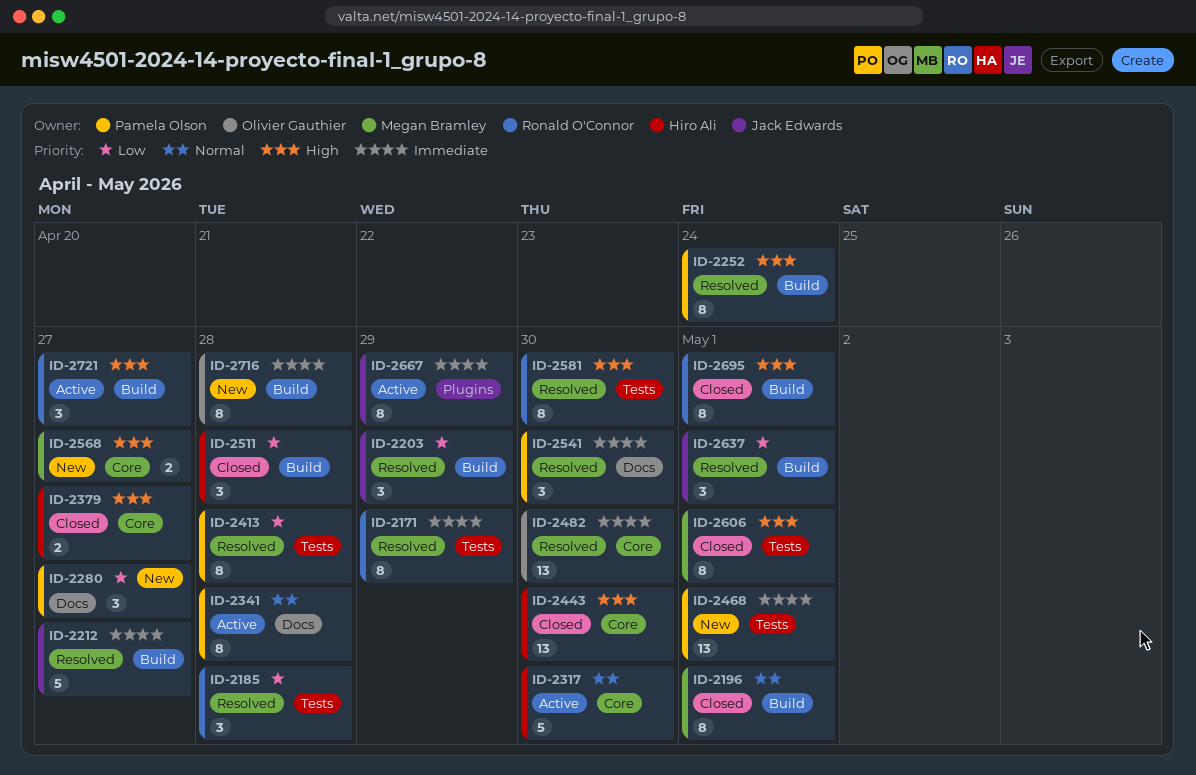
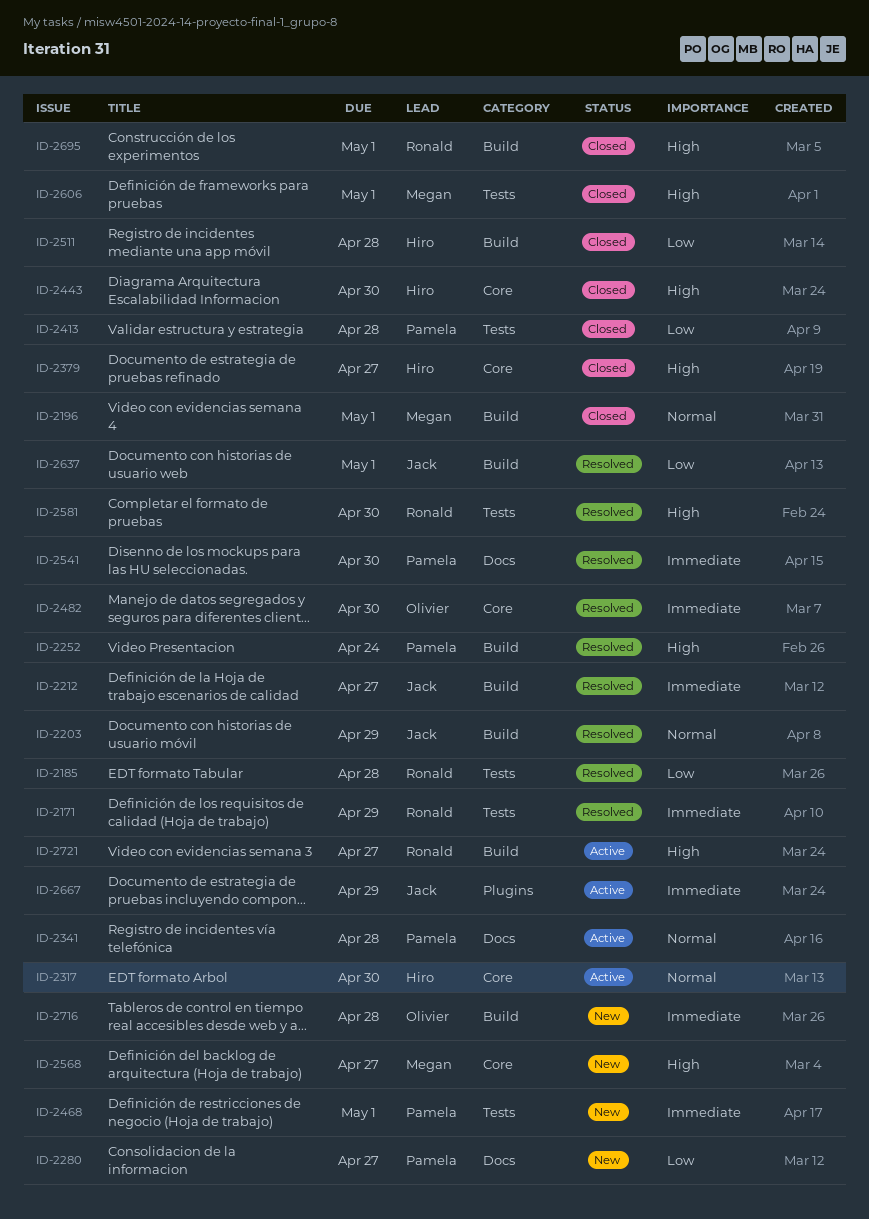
ID-2203, priority: Low -> Normal
ID-2413, status: Resolved -> Closed

